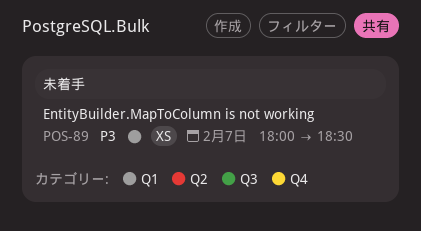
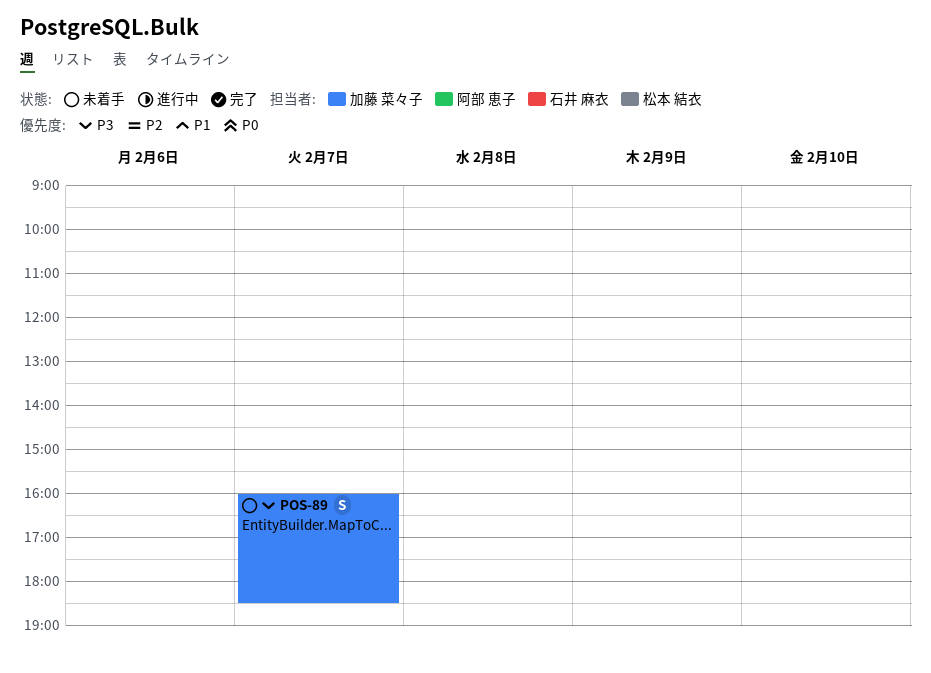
POS-89, estimate: XS -> S
POS-89, begins: 18:00 -> 16:00

